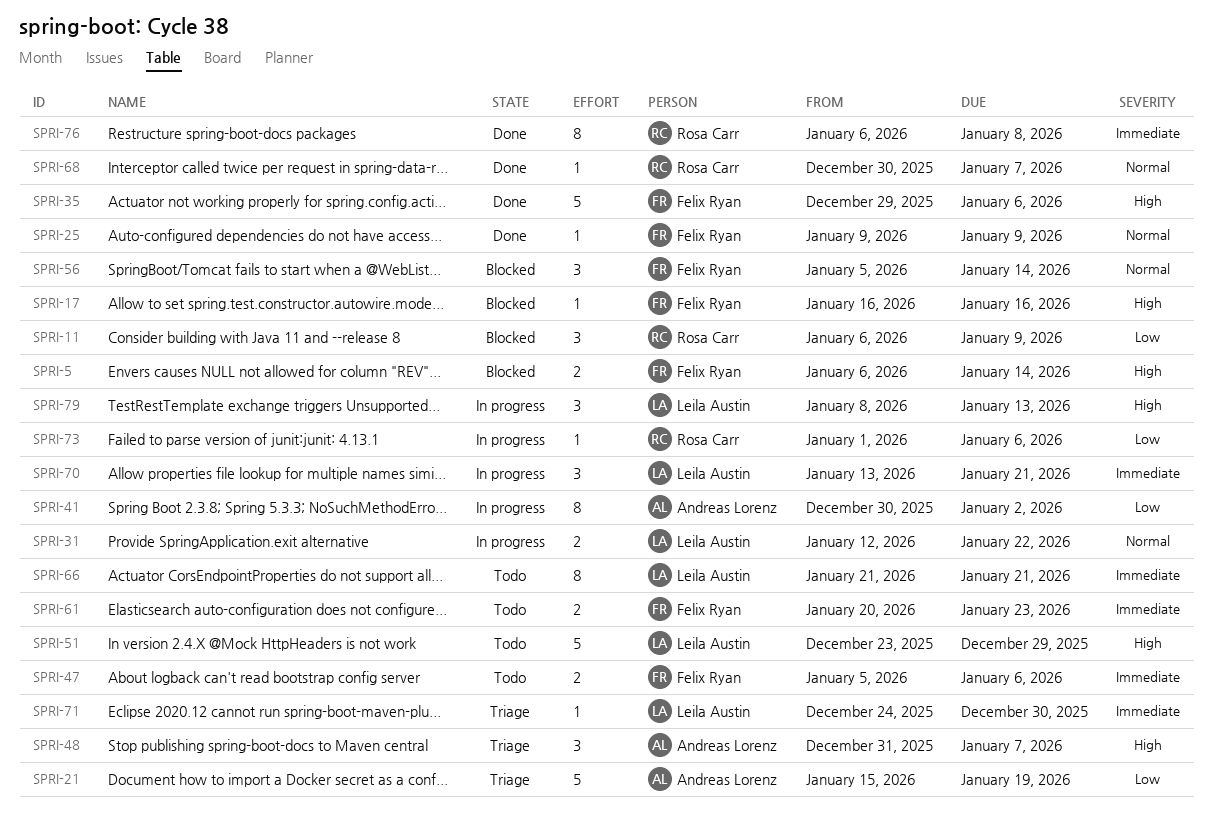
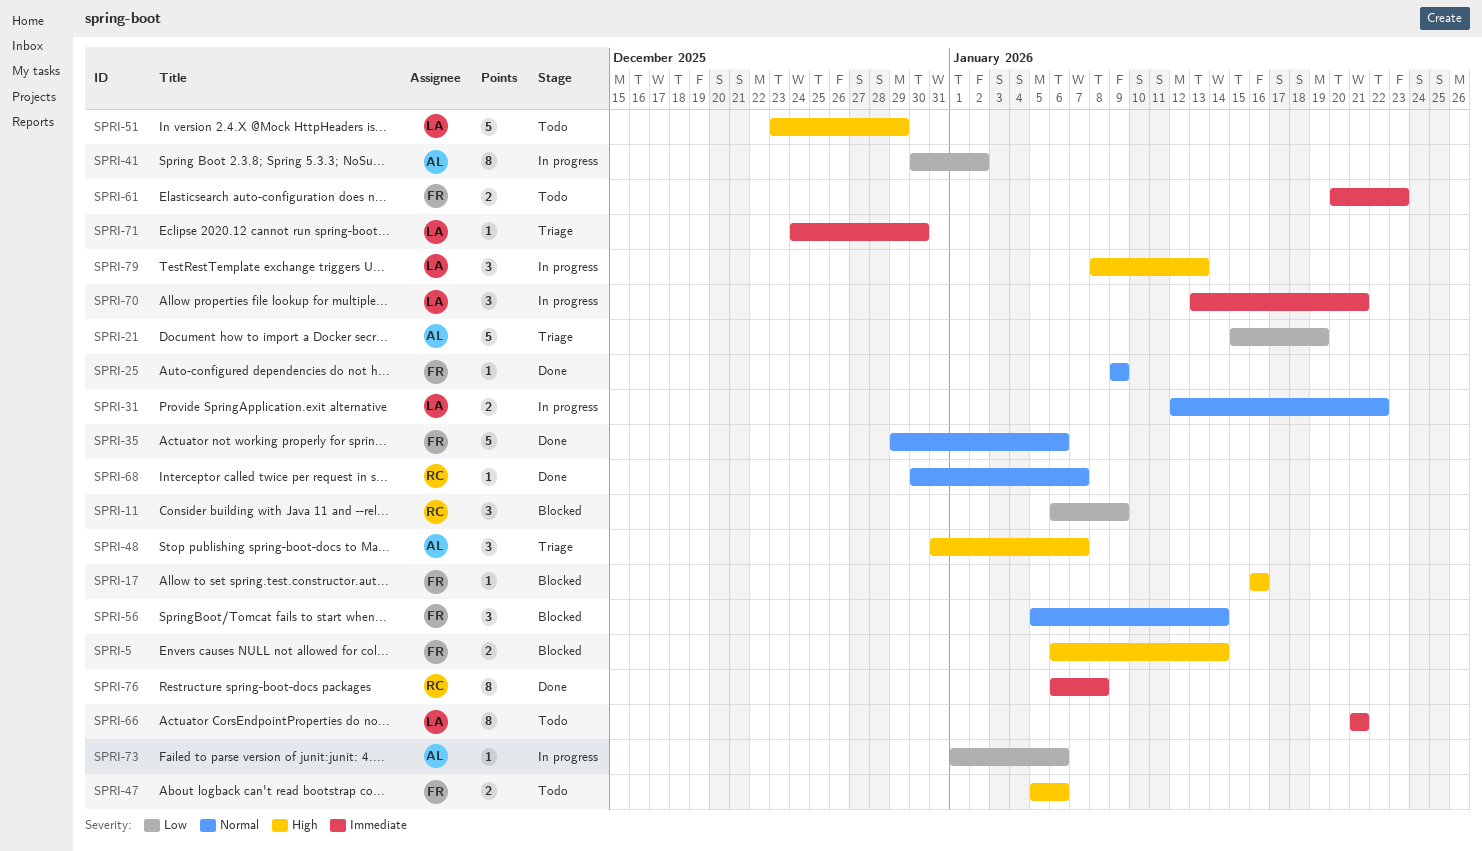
SPRI-35, priority: High -> Normal
SPRI-47, priority: Immediate -> High
SPRI-73, owner: Rosa Carr -> Andreas Lorenz

